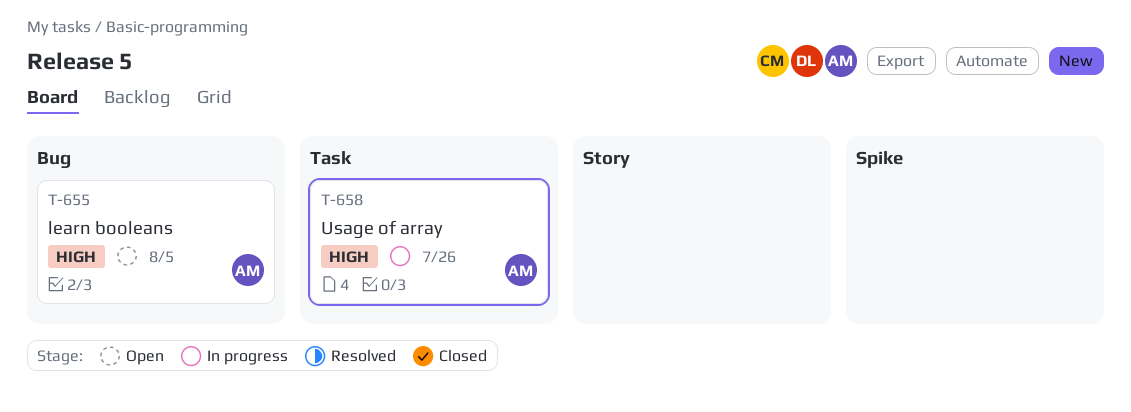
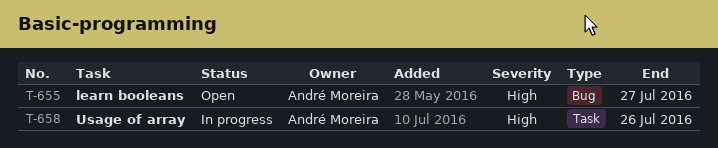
T-655, due: Aug 5 -> Jul 27

